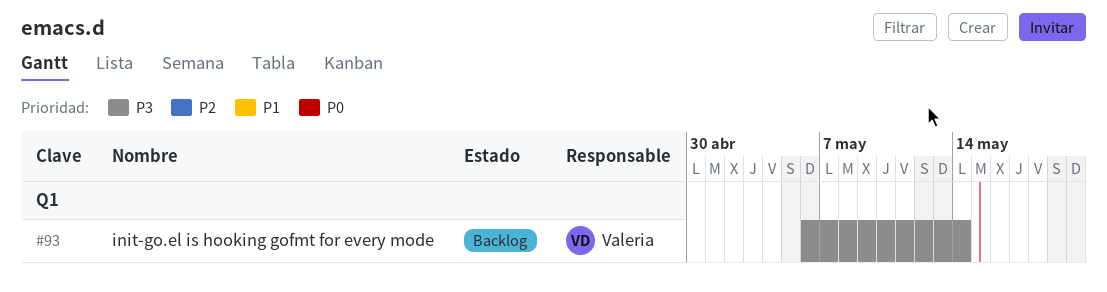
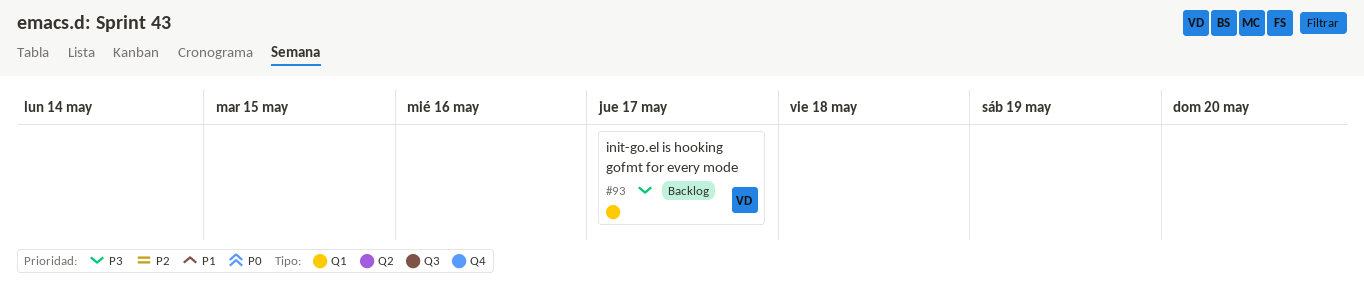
#93, due: May 14 -> May 17

